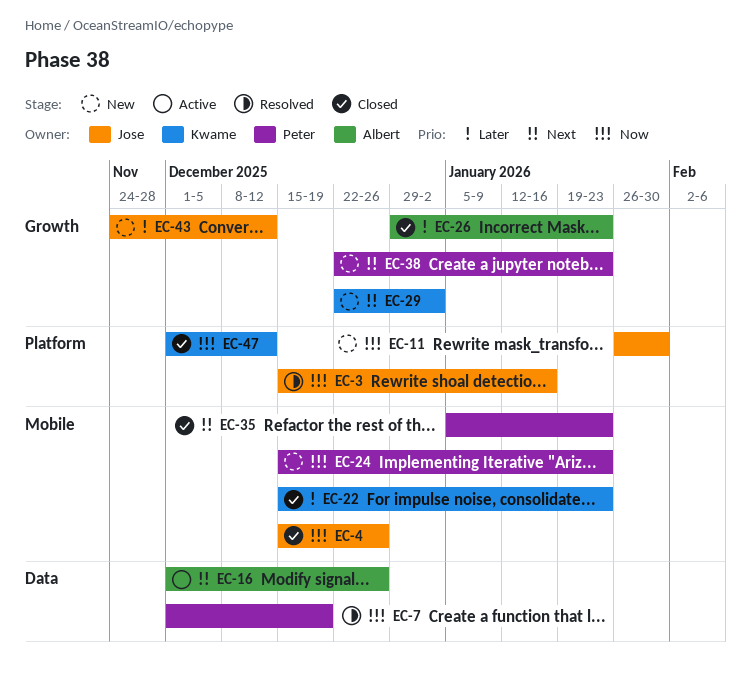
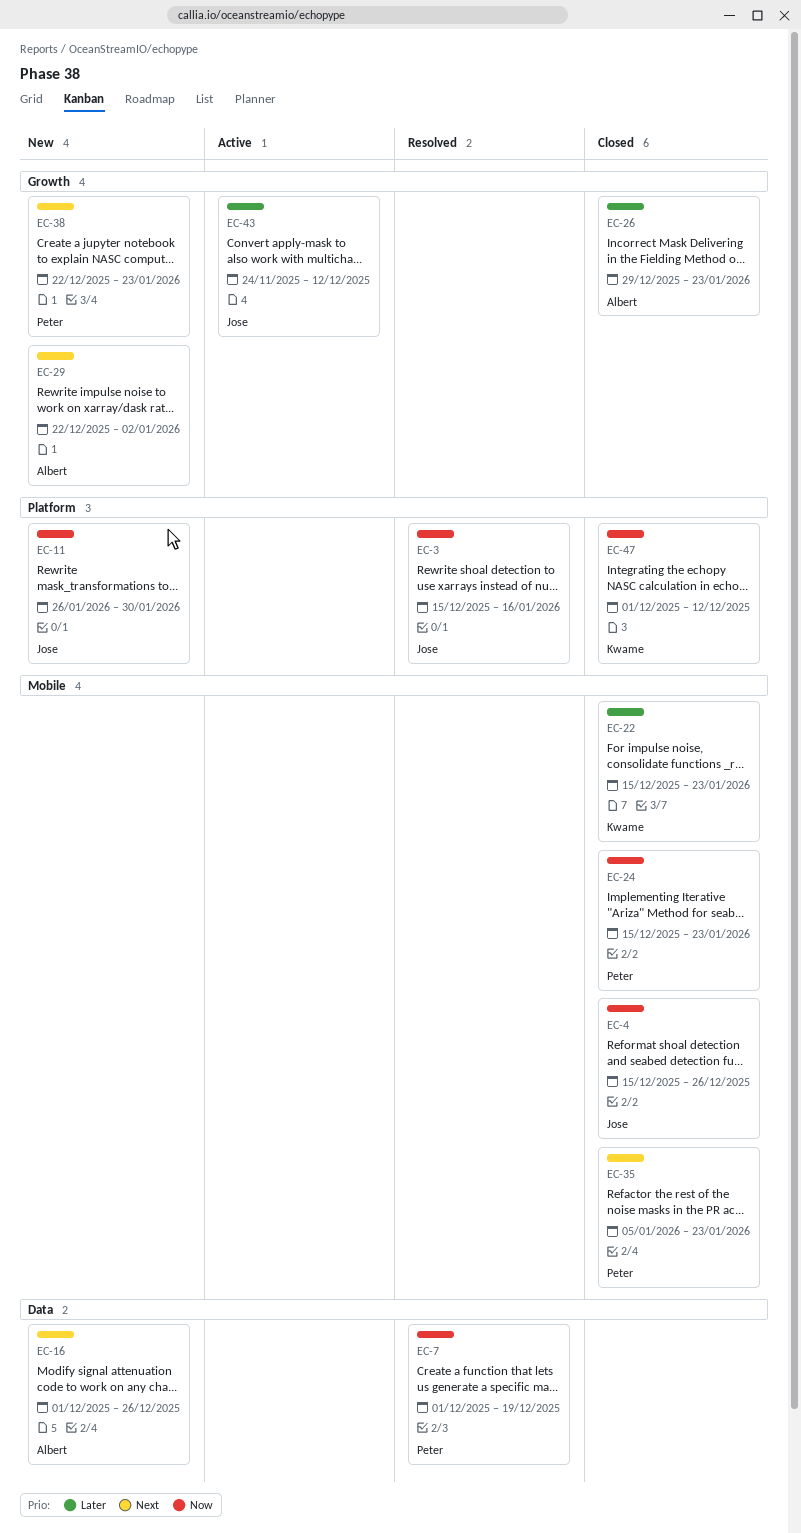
EC-16, status: Active -> New
EC-24, status: New -> Closed
EC-29, owner: Kwame -> Albert
EC-43, status: New -> Active

